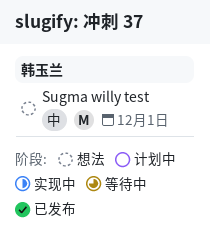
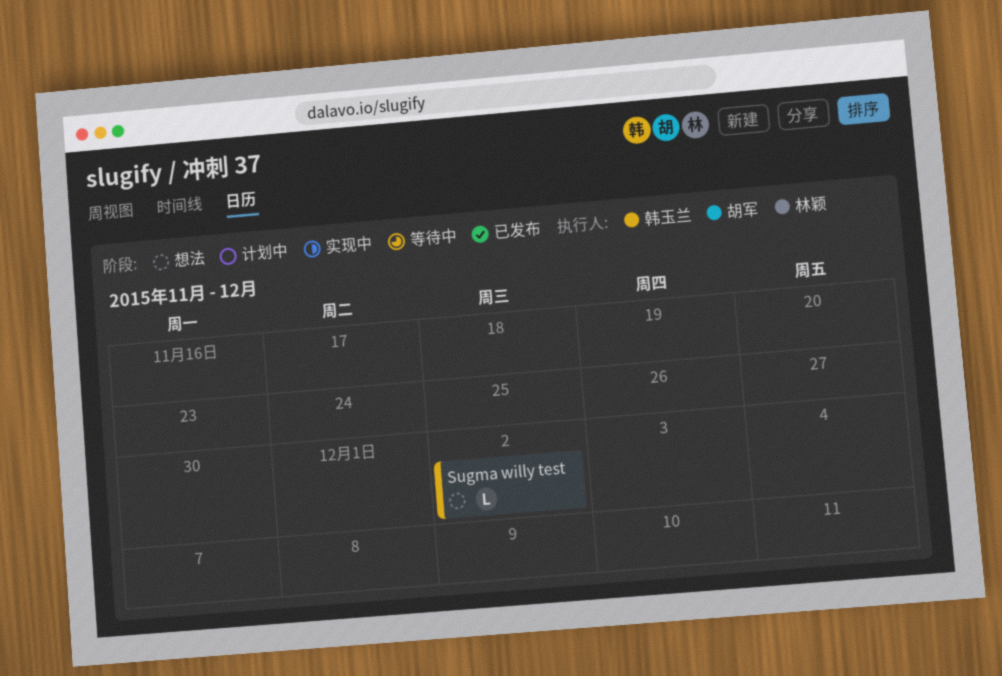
Sugma willy test, estimate: M -> L
Sugma willy test, due: Dec 1 -> Dec 2

